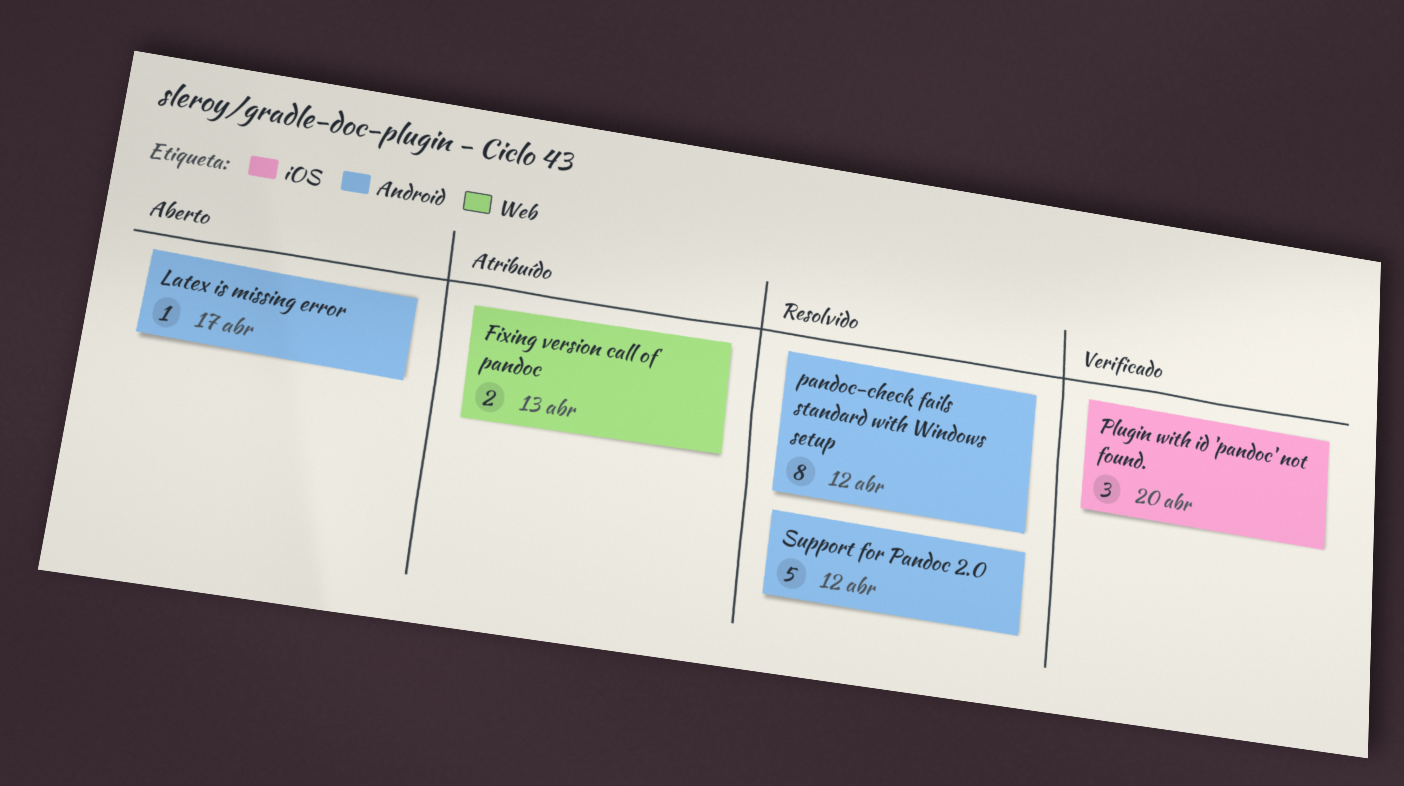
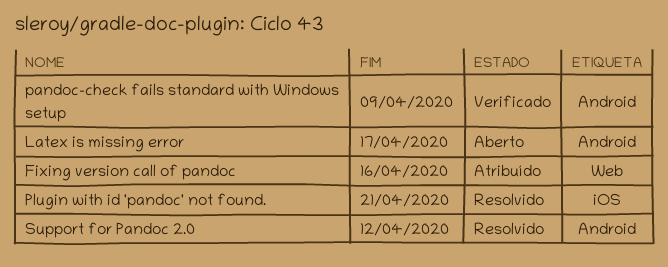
Fixing version call of pandoc, due: Apr 13 -> Apr 16
pandoc-check fails standard with Windows setup, status: Resolvido -> Verificado
pandoc-check fails standard with Windows setup, due: Apr 12 -> Apr 9
Plugin with id 'pandoc' not found., status: Verificado -> Resolvido
Plugin with id 'pandoc' not found., due: Apr 20 -> Apr 21

